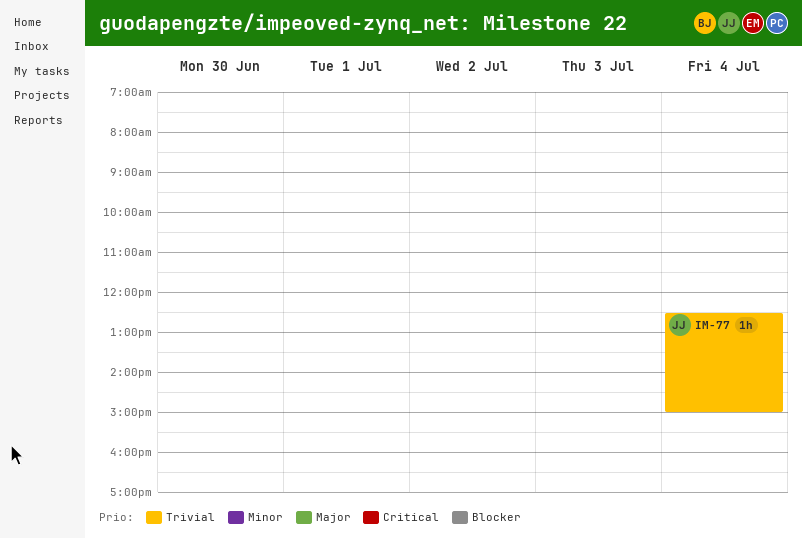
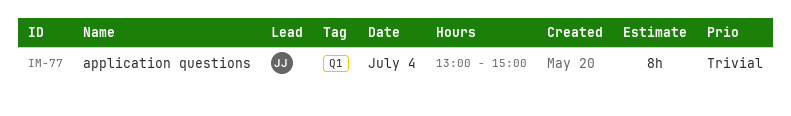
IM-77, estimate: 1h -> 8h
IM-77, begins: 12:30 -> 13:00

